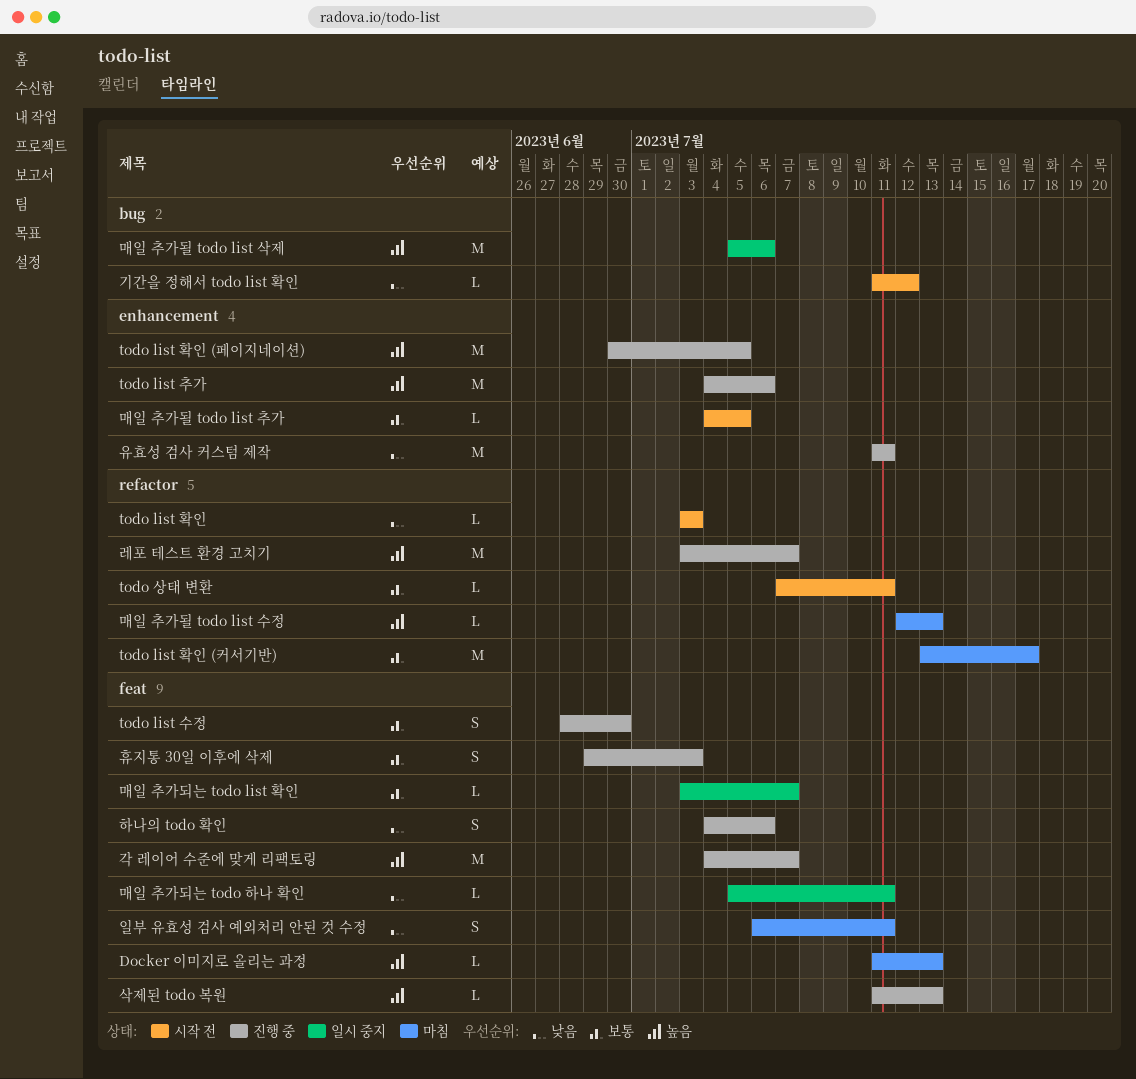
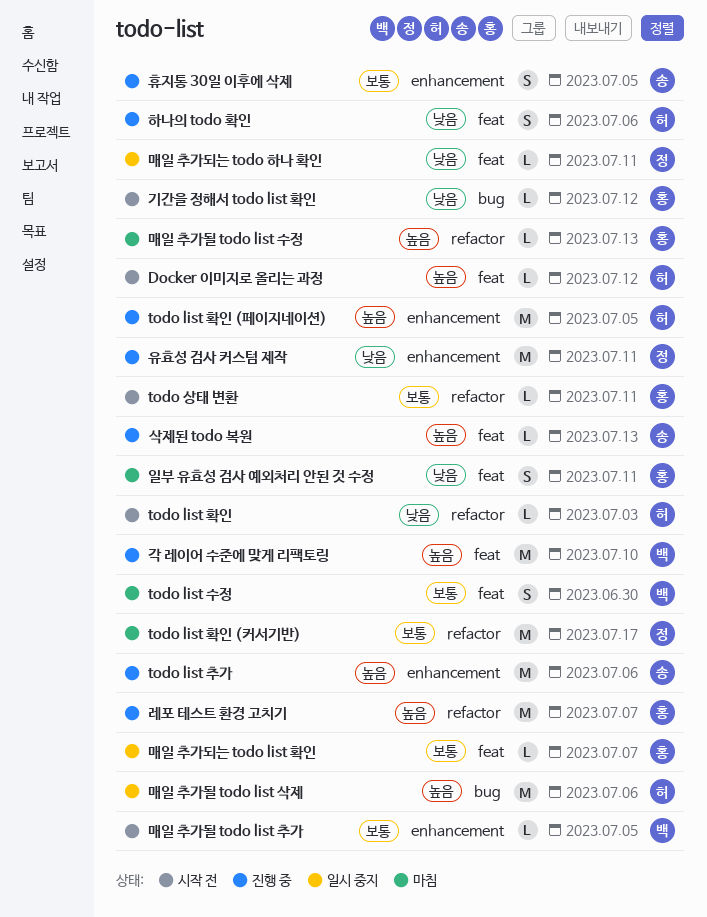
Docker 이미지로 올리는 과정, status: 마침 -> 시작 전
Docker 이미지로 올리는 과정, due: Jul 13 -> Jul 12
todo list 수정, status: 진행 중 -> 마침
각 레이어 수준에 맞게 리팩토링, due: Jul 7 -> Jul 10
휴지통 30일 이후에 삭제, label: feat -> enhancement
휴지통 30일 이후에 삭제, due: Jul 3 -> Jul 5

